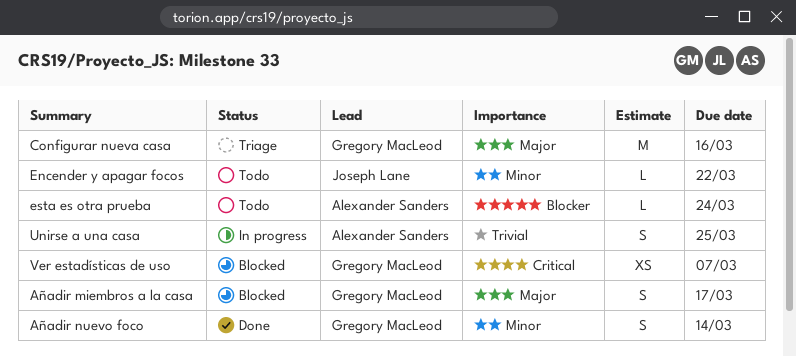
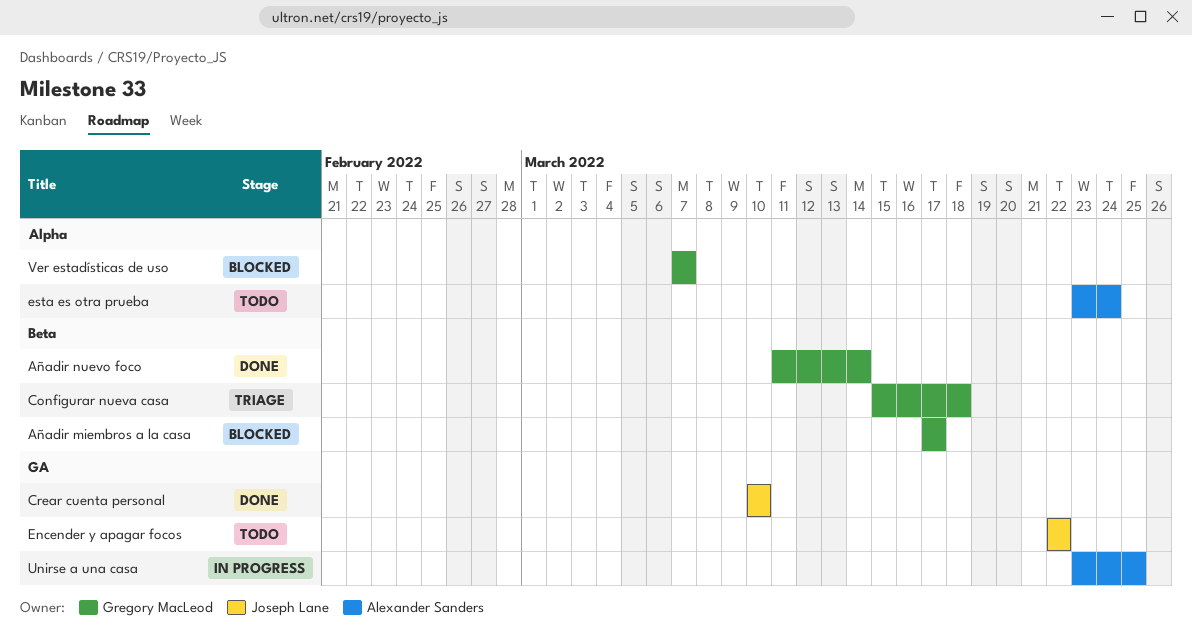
Configurar nueva casa, due: Mar 16 -> Mar 18
Crear cuenta personal: none -> present

